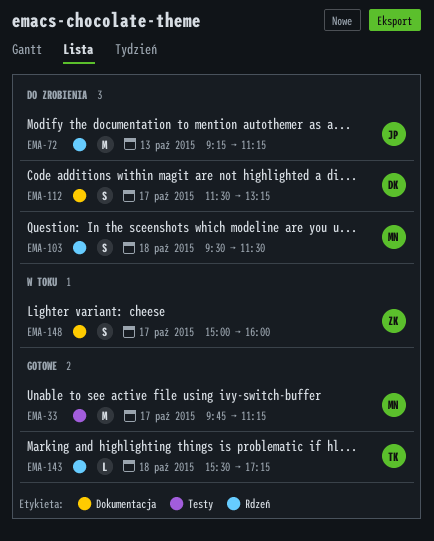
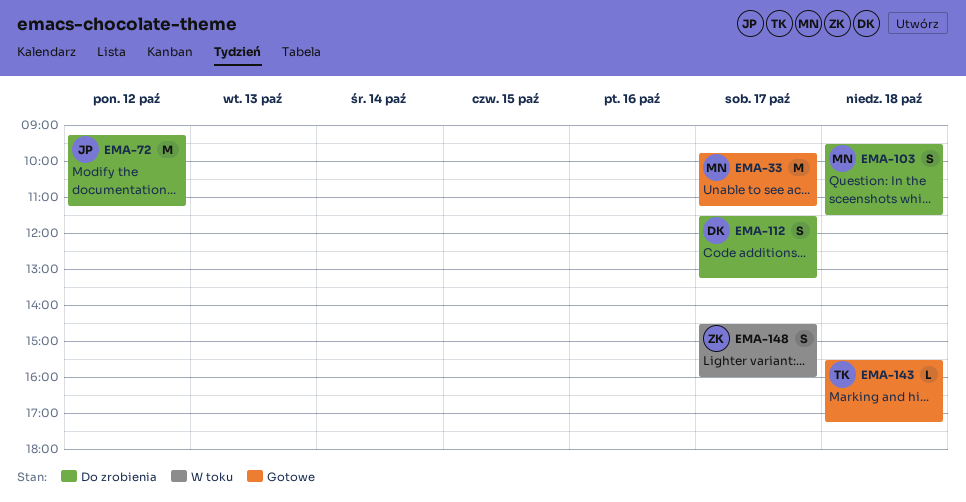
EMA-72, day: Oct 13 -> Oct 12
EMA-148, begins: 15:00 -> 14:30

